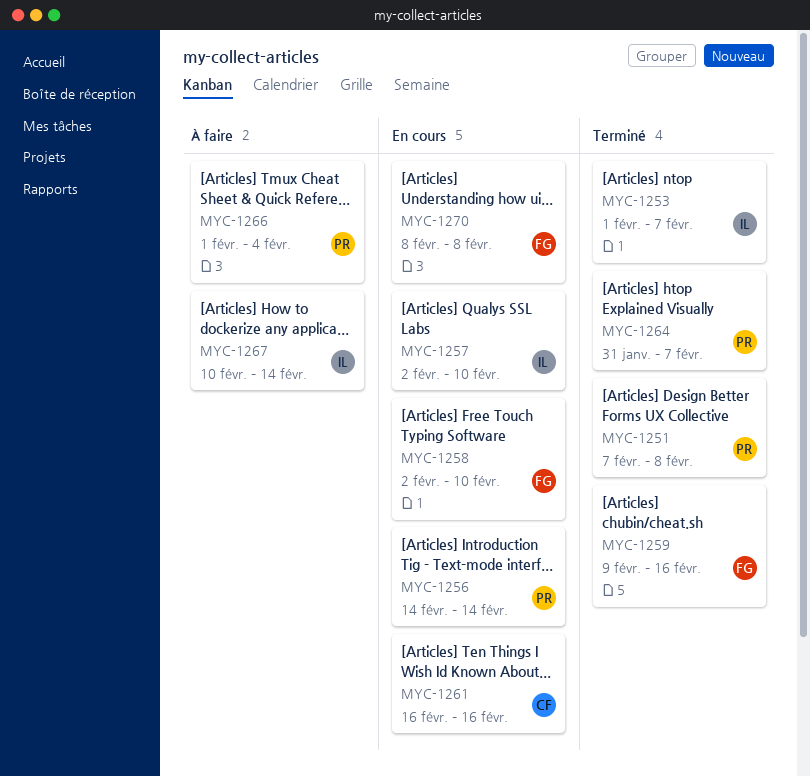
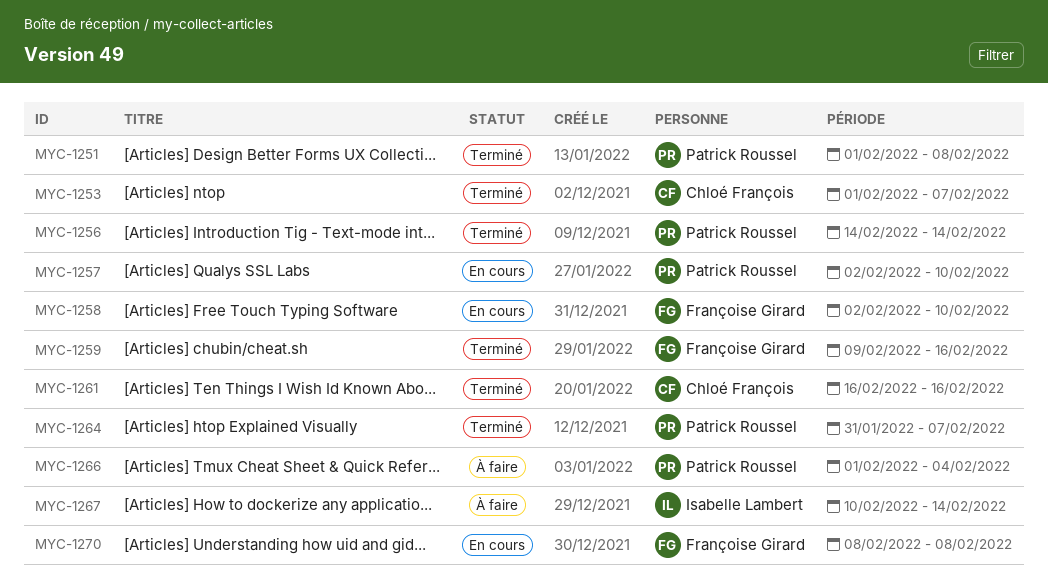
MYC-1251, start: Feb 7 -> Feb 1
MYC-1253, owner: Isabelle Lambert -> Chloé François
MYC-1256, status: En cours -> Terminé
MYC-1257, owner: Isabelle Lambert -> Patrick Roussel
MYC-1261, status: En cours -> Terminé

